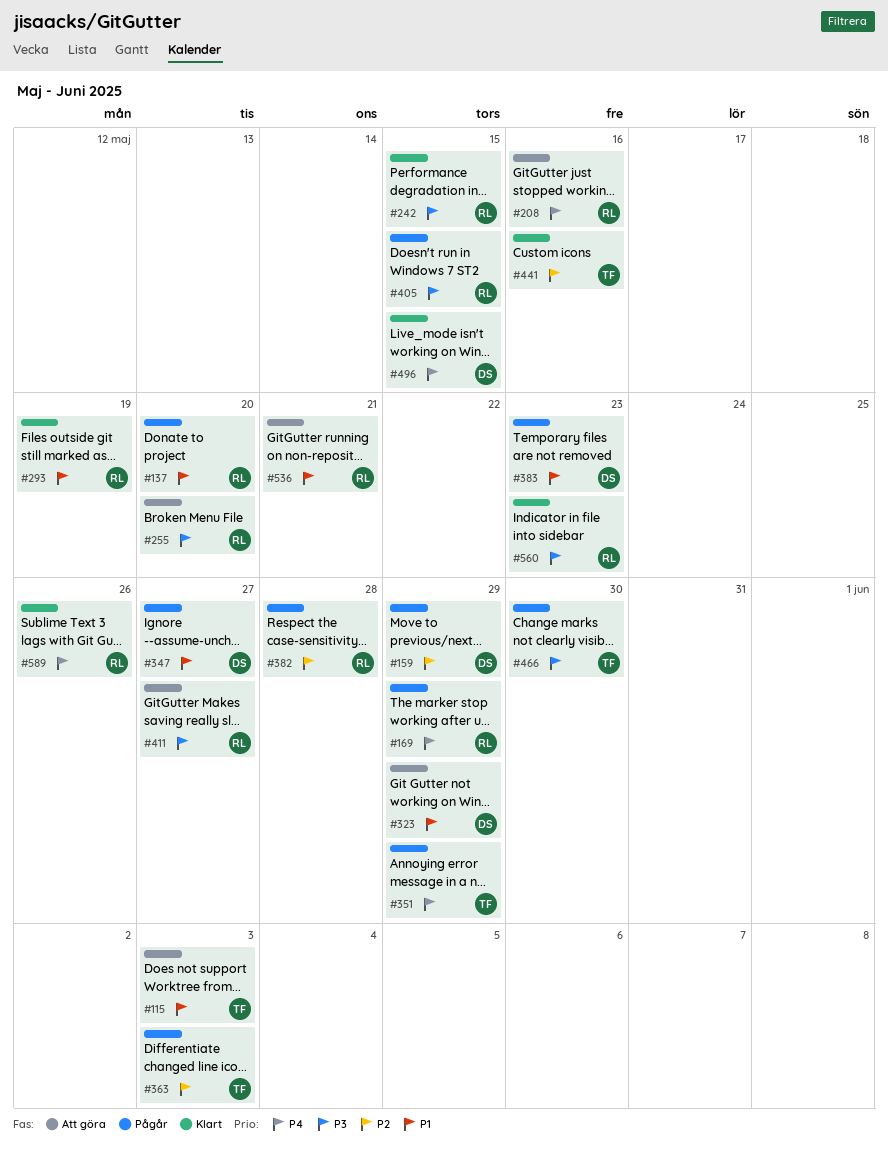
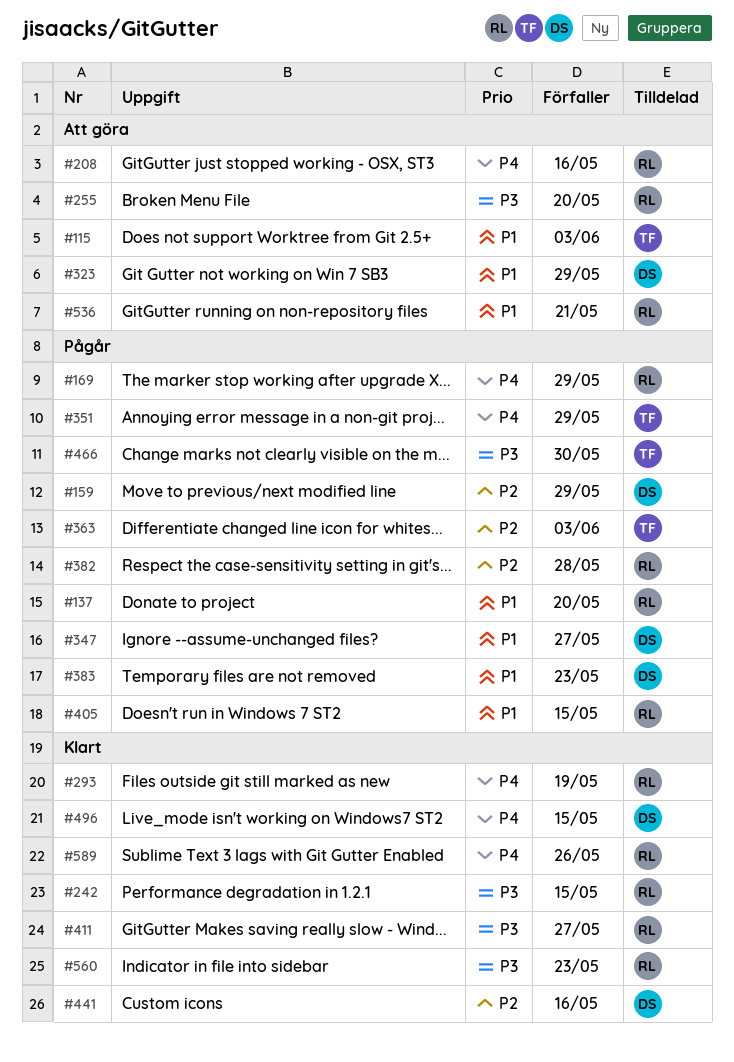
#293, priority: P1 -> P4
#405, priority: P3 -> P1
#411, status: Att göra -> Klart
#441, owner: TF -> DS

